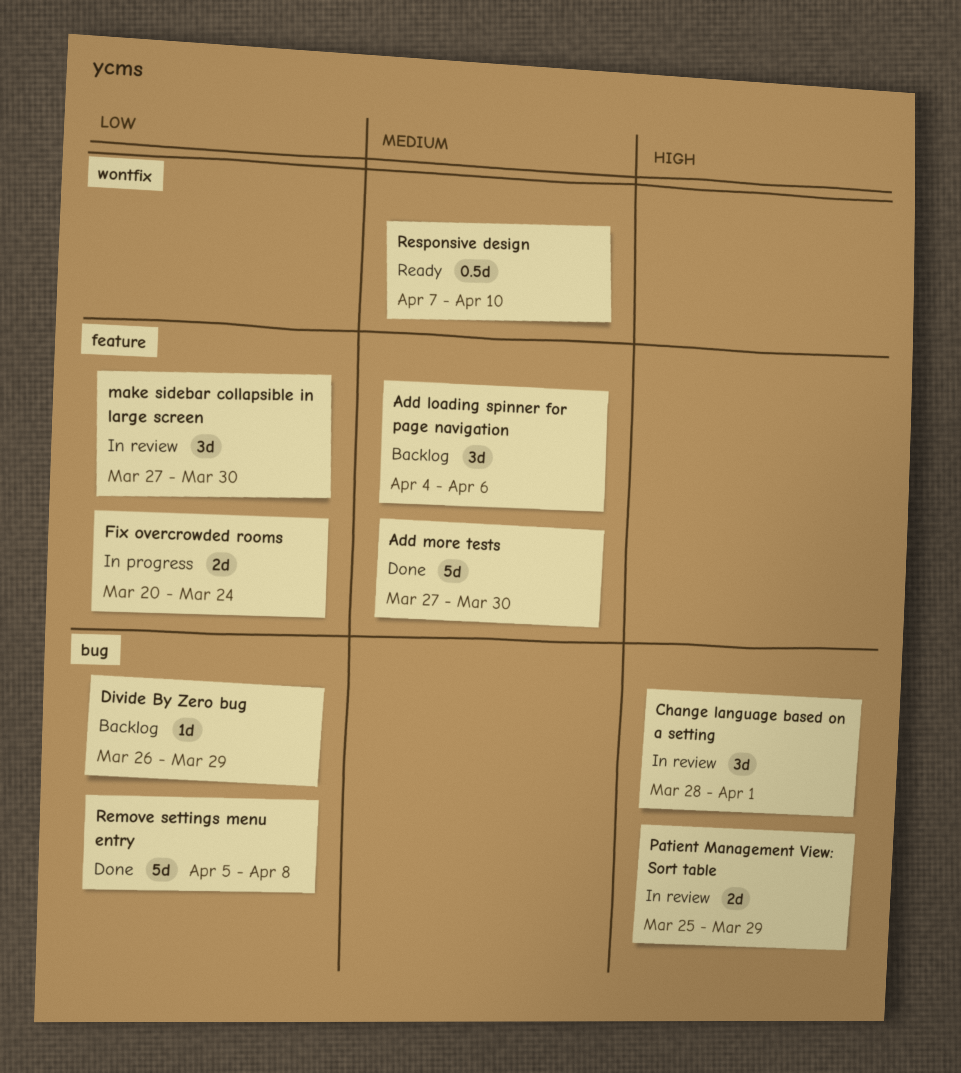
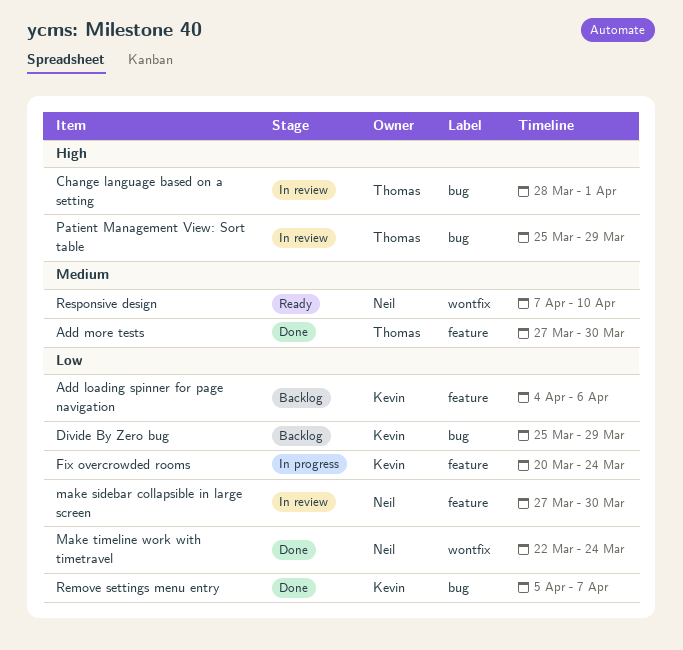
Add loading spinner for page navigation, priority: Medium -> Low
Divide By Zero bug, start: Mar 26 -> Mar 25
Make timeline work with timetravel: none -> present
Remove settings menu entry, due: Apr 8 -> Apr 7

